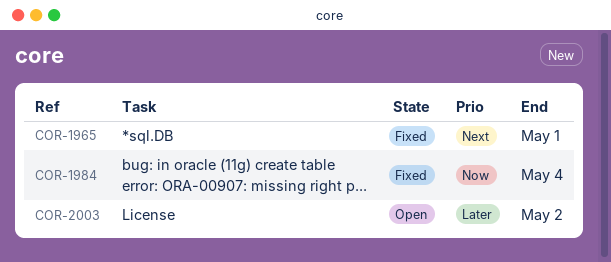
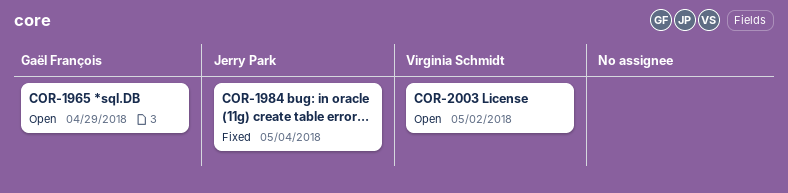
COR-1965, status: Fixed -> Open
COR-1965, due: May 1 -> Apr 29

